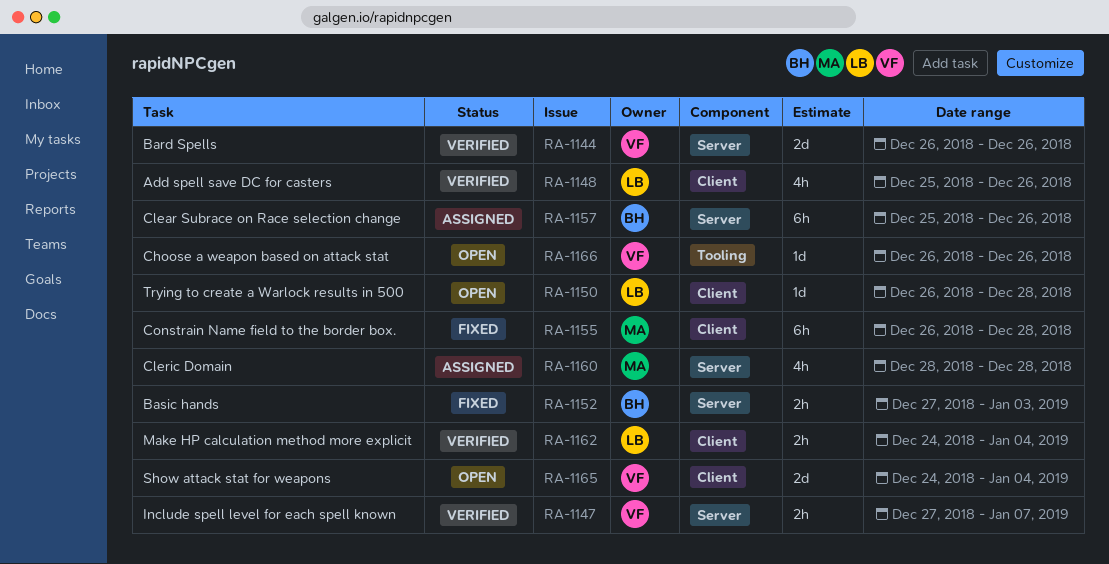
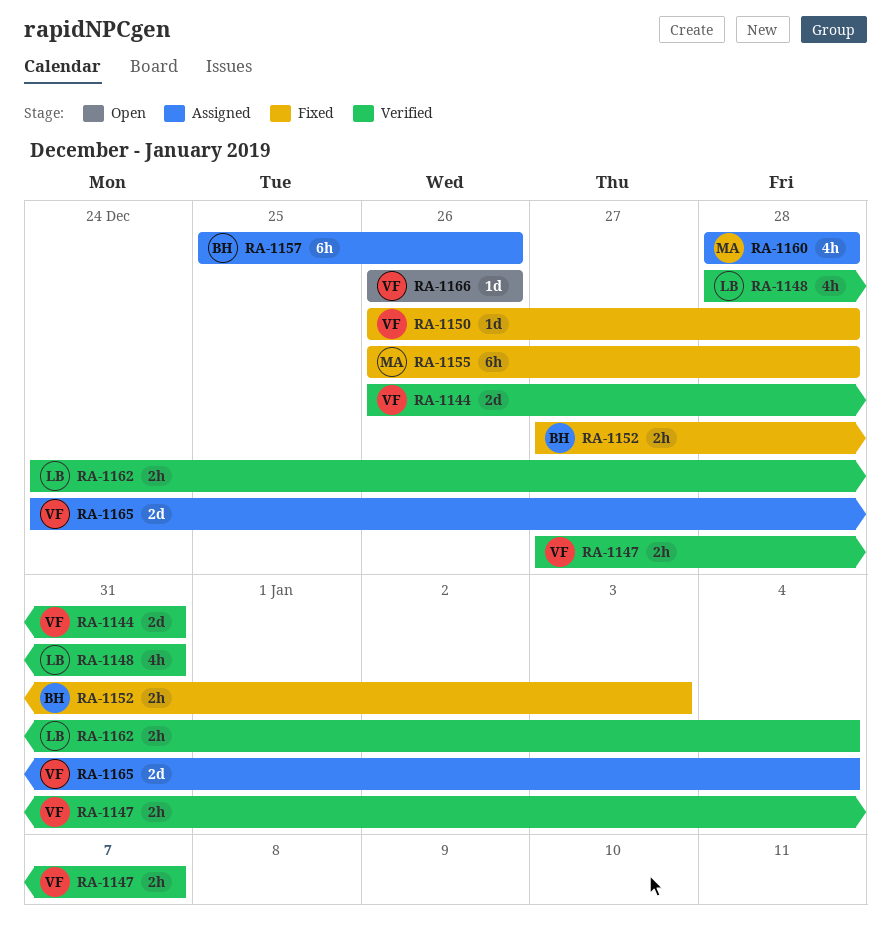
RA-1144, due: Dec 26 -> Dec 31
RA-1148, start: Dec 25 -> Dec 28
RA-1148, due: Dec 26 -> Dec 31
RA-1150, status: Open -> Fixed
RA-1150, owner: LB -> VF
RA-1165, status: Open -> Assigned

